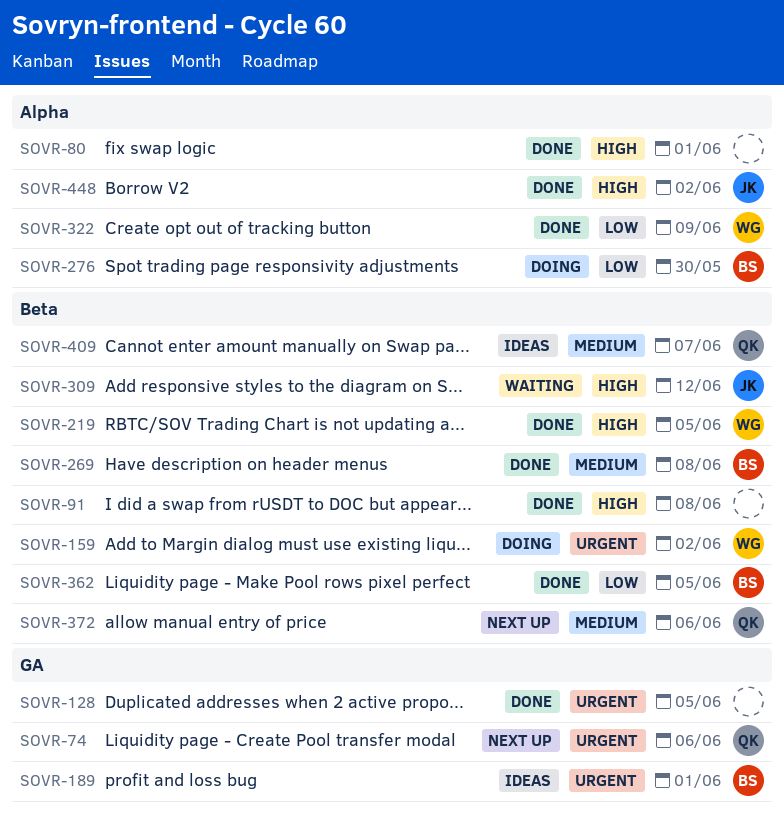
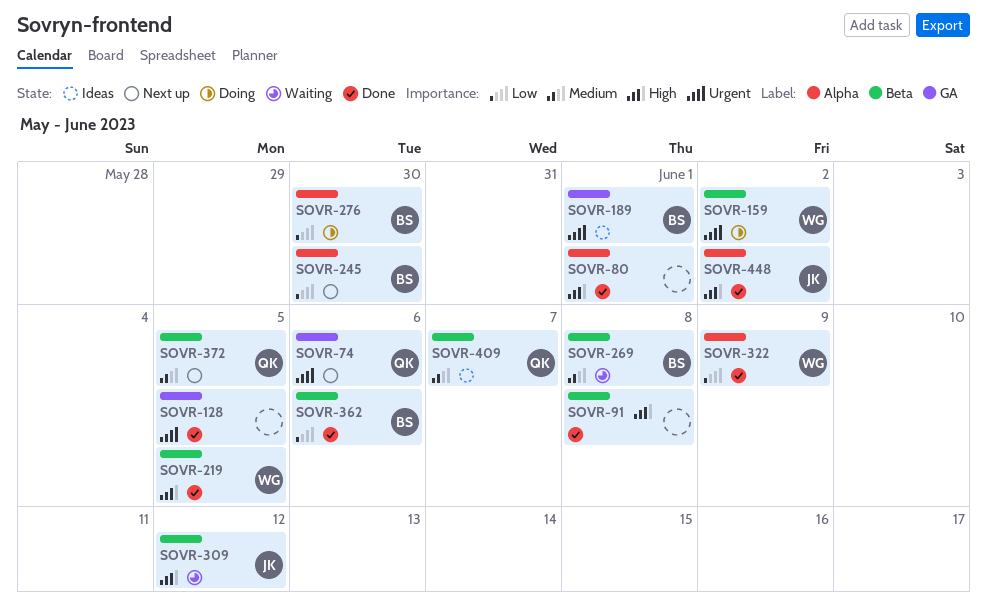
SOVR-245: none -> present
SOVR-269, status: Done -> Waiting
SOVR-362, due: Jun 5 -> Jun 6
SOVR-372, due: Jun 6 -> Jun 5

